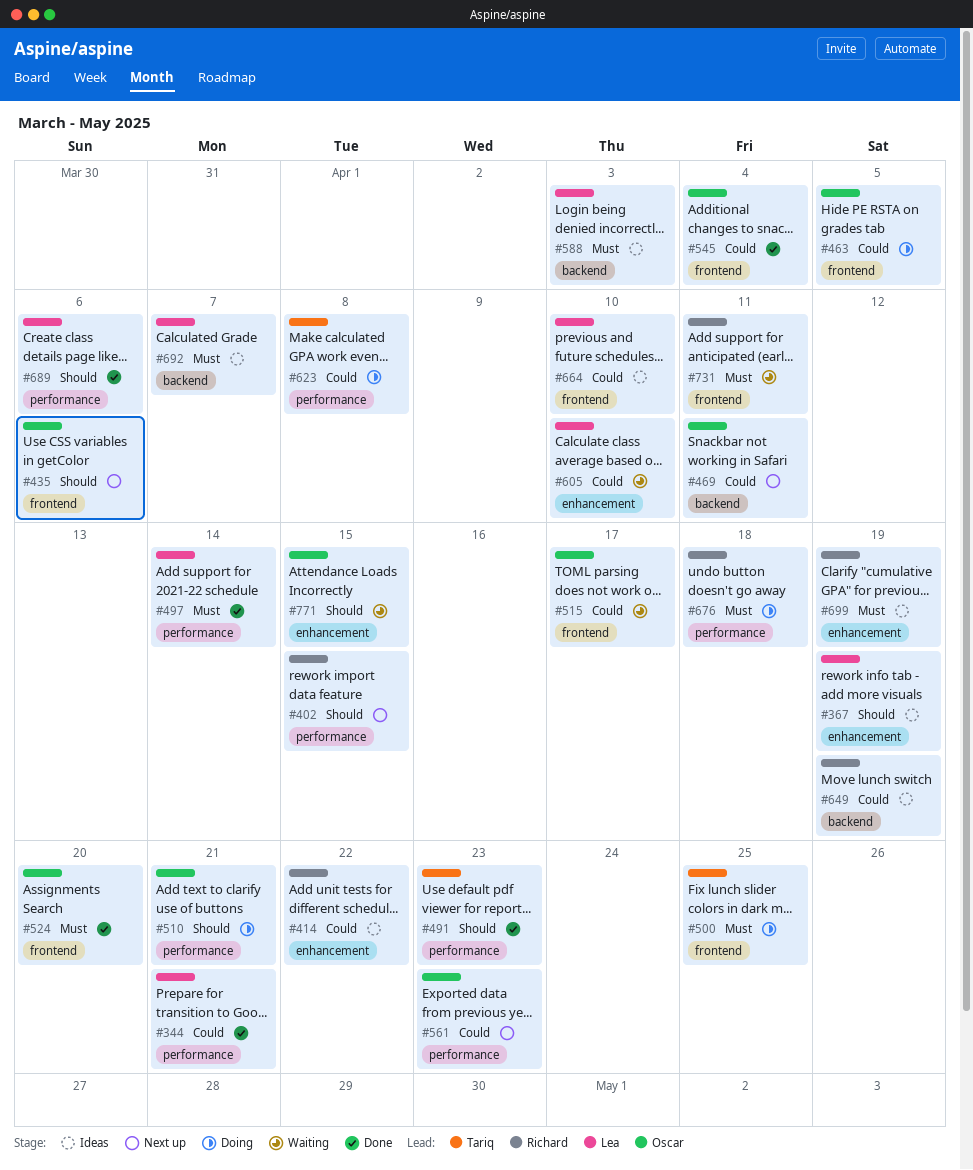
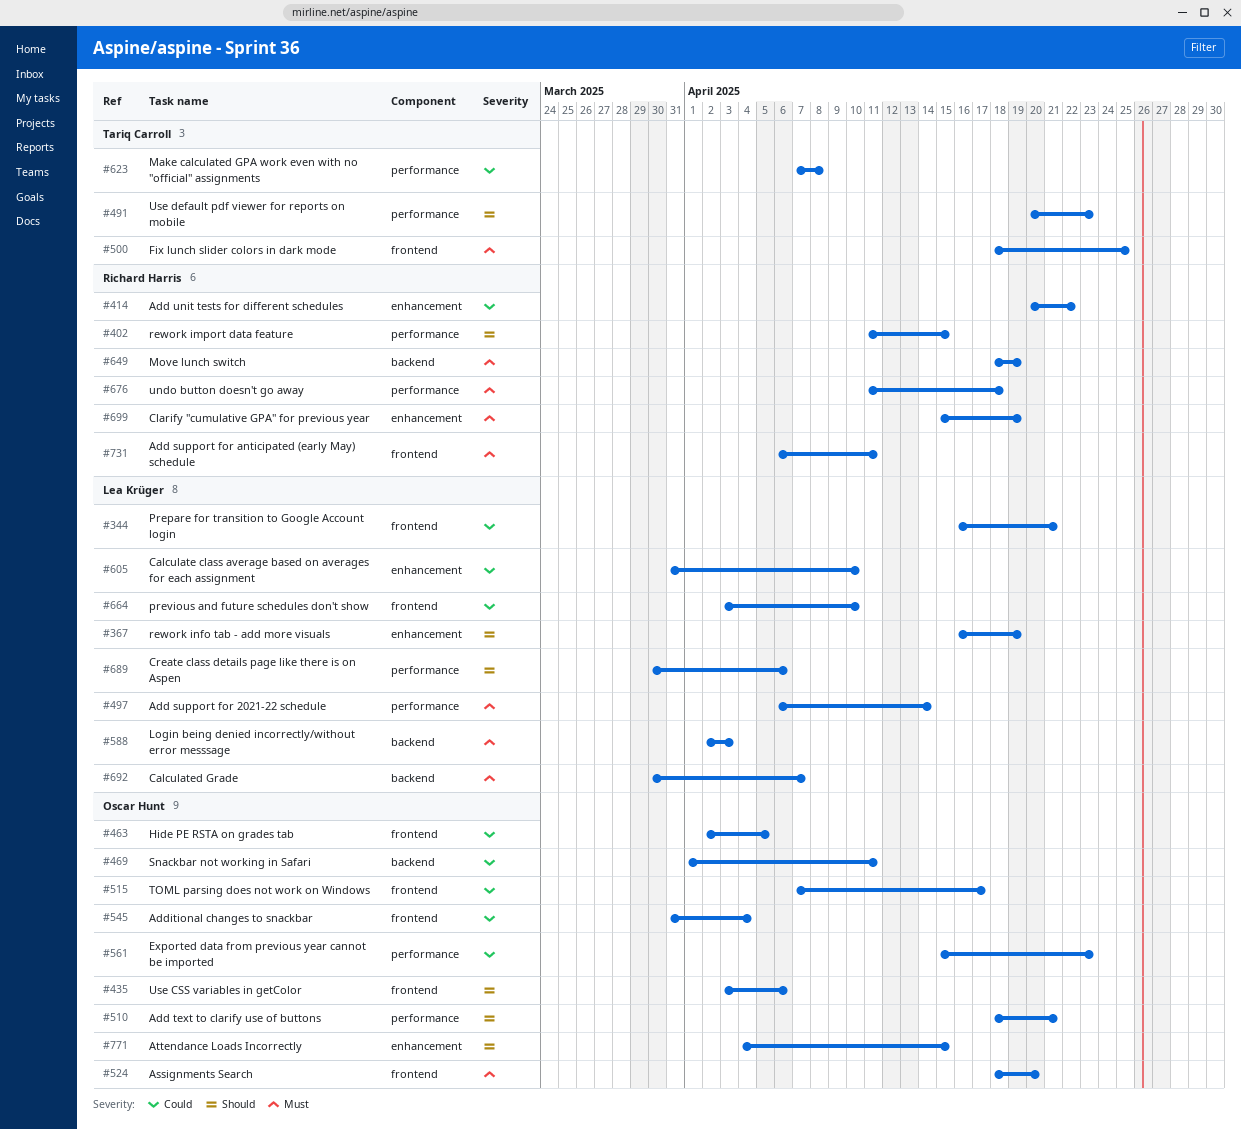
#344, label: performance -> frontend
#649, priority: Could -> Must

